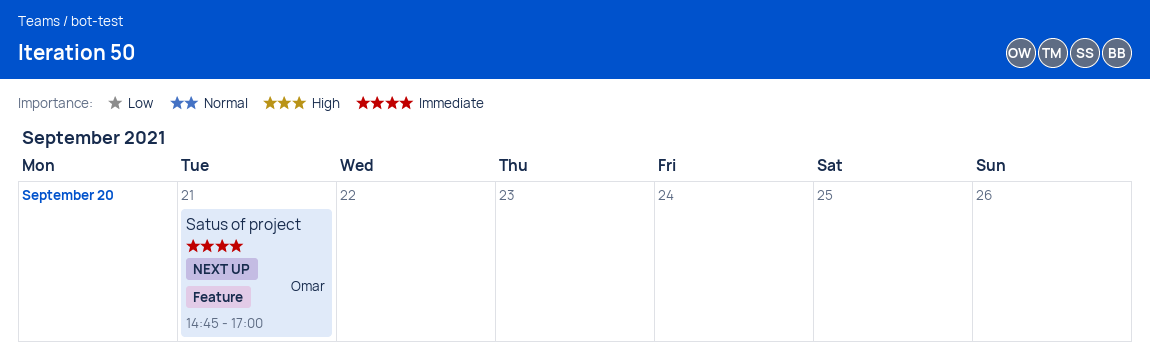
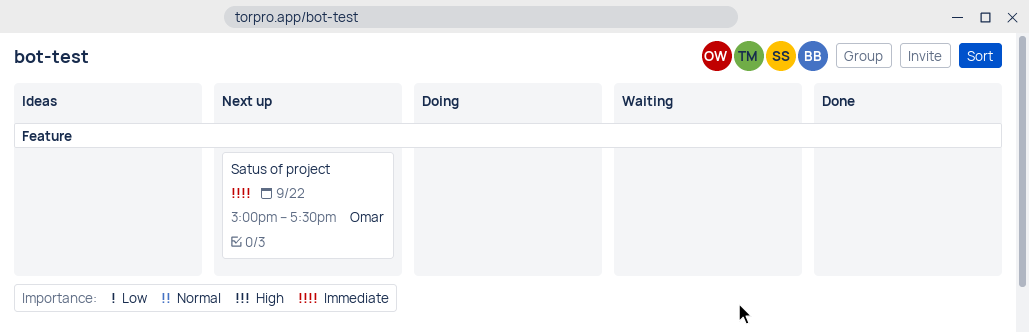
Satus of project, day: Sep 21 -> Sep 22
Satus of project, begins: 14:45 -> 15:00
Satus of project, ends: 17:00 -> 17:30

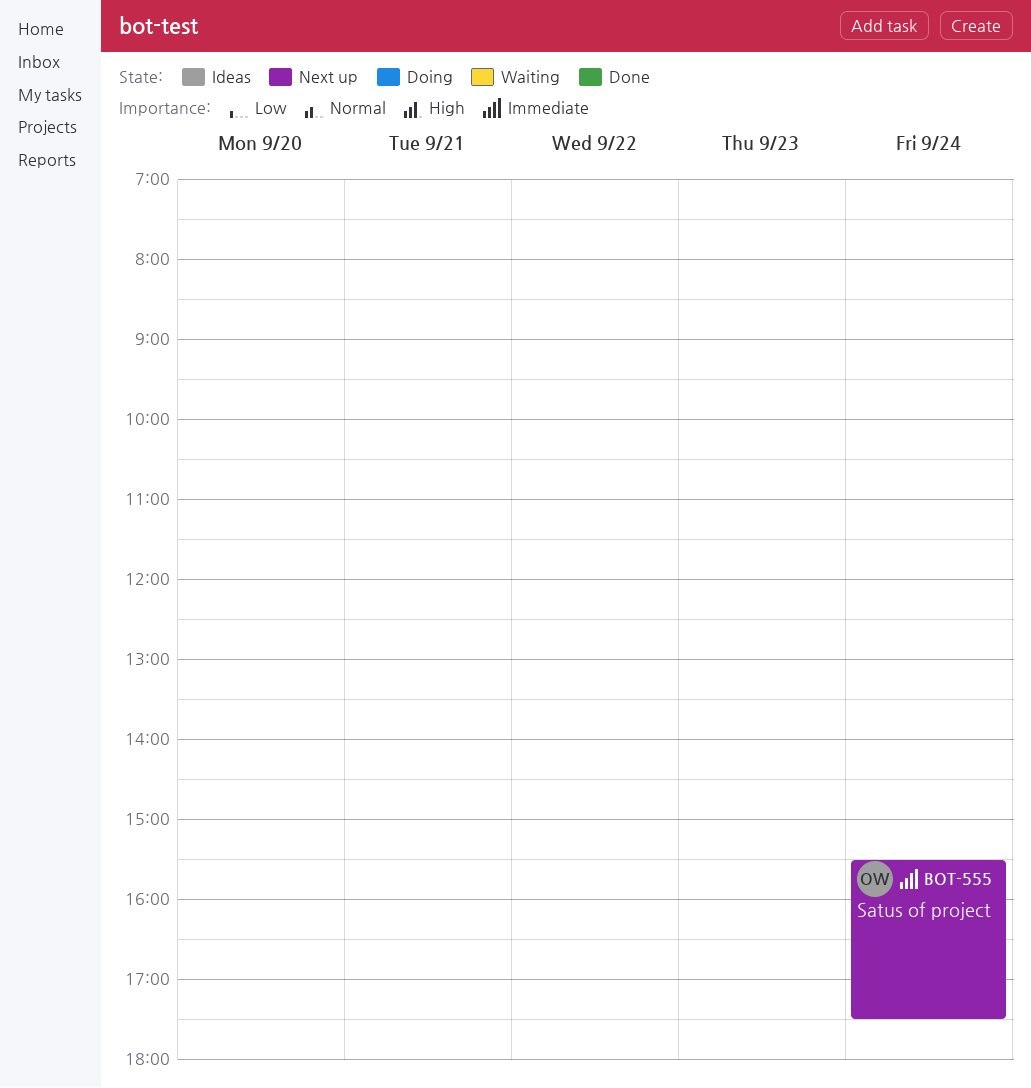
Satus of project, day: Sep 22 -> Sep 24
Satus of project, begins: 15:00 -> 15:30

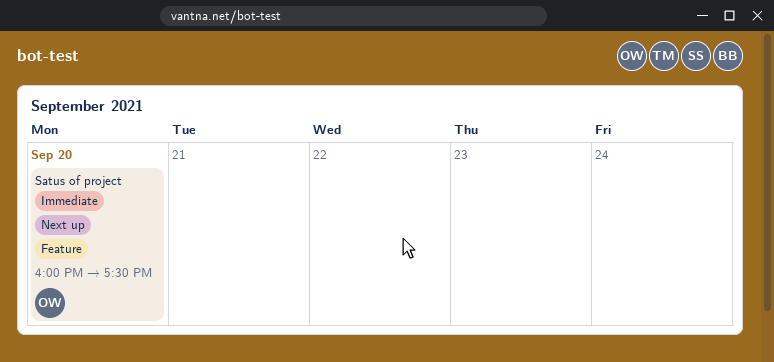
Satus of project, day: Sep 24 -> Sep 20
Satus of project, begins: 15:30 -> 16:00

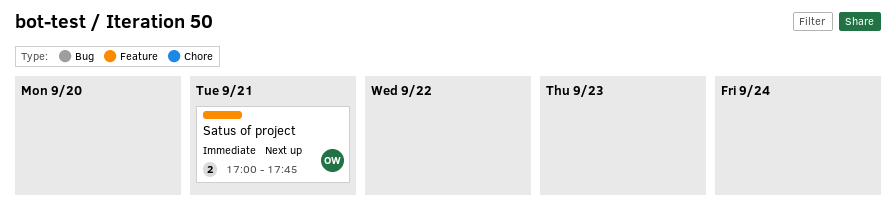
Satus of project, day: Sep 20 -> Sep 21
Satus of project, begins: 16:00 -> 17:00
Satus of project, ends: 17:30 -> 17:45

